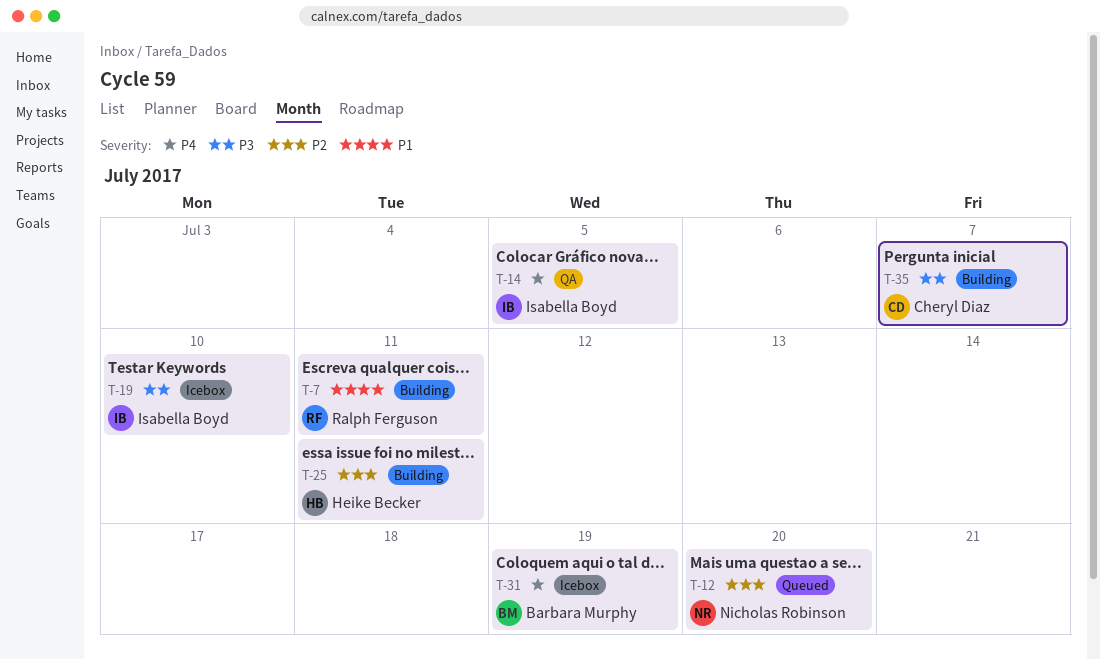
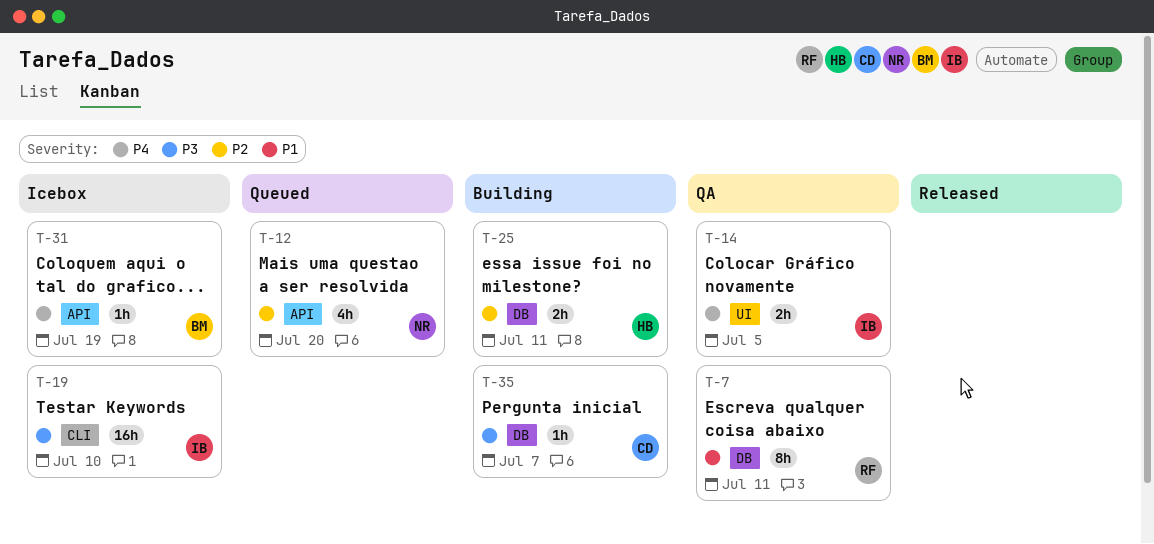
T-7, status: Building -> QA

